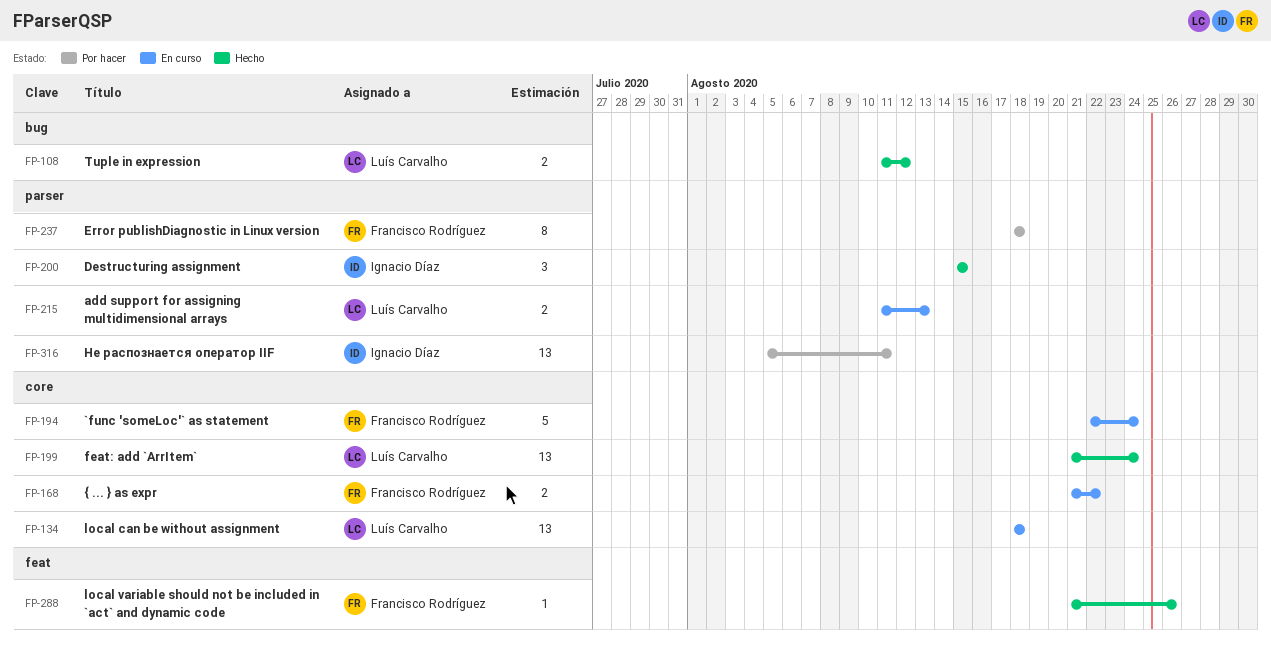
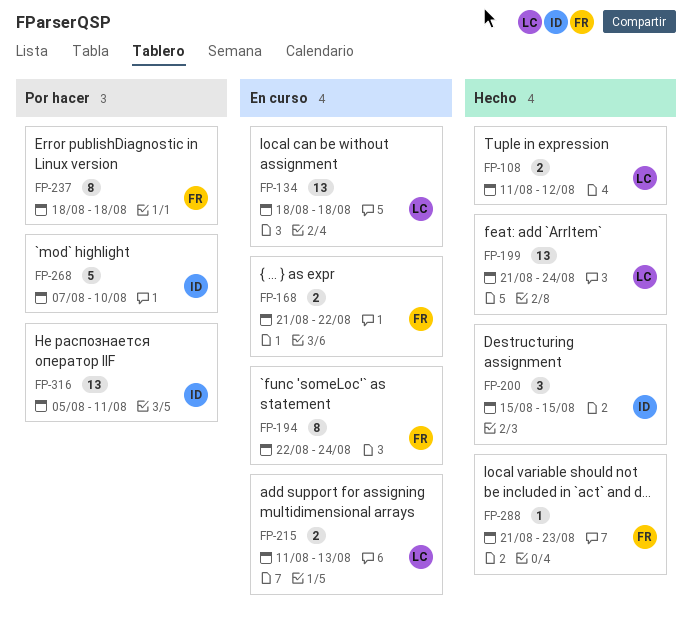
FP-194, estimate: 5 -> 8
FP-268: none -> present
FP-288, due: Aug 26 -> Aug 23

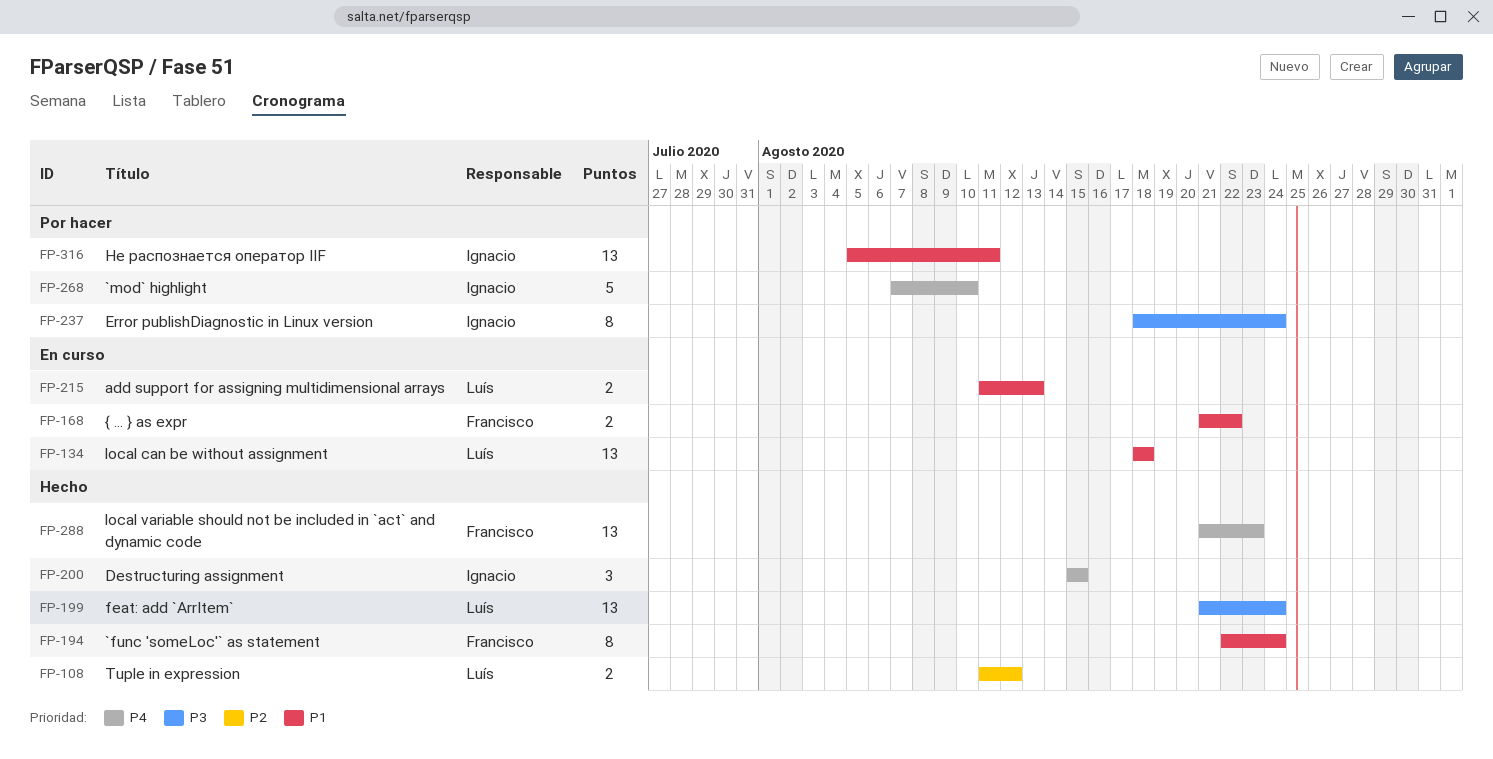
FP-194, status: En curso -> Hecho
FP-237, owner: Francisco -> Ignacio
FP-237, due: Aug 18 -> Aug 24
FP-288, estimate: 1 -> 13

